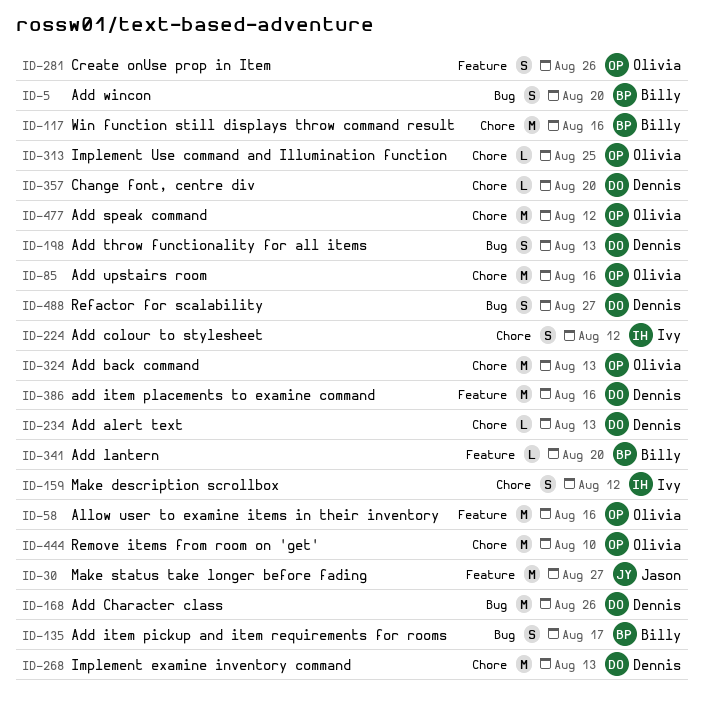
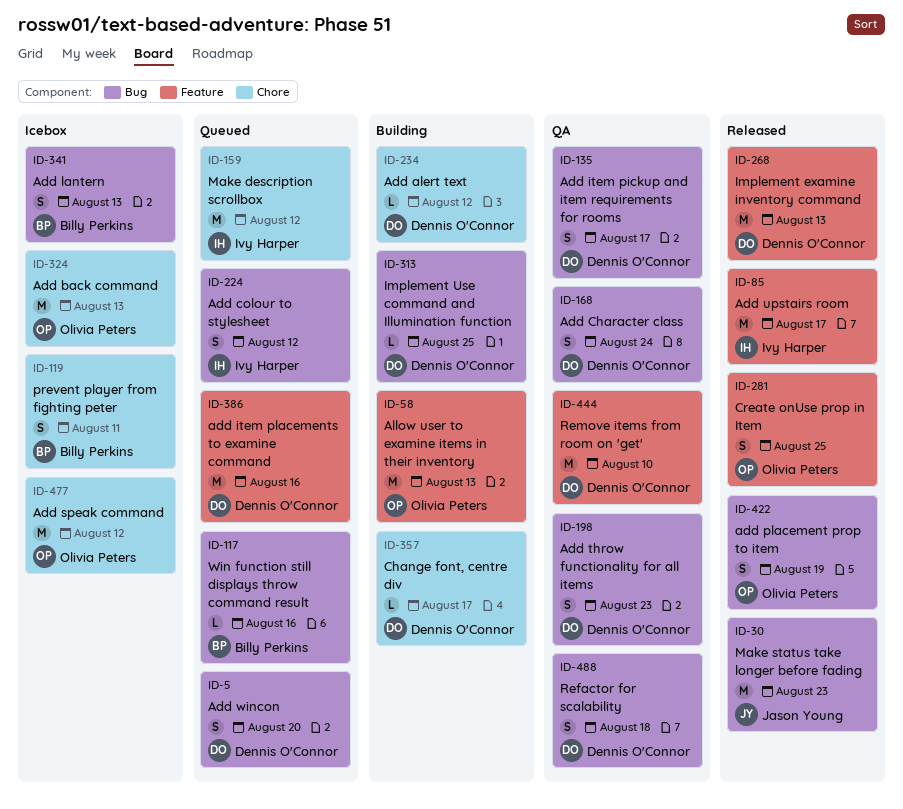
ID-5, owner: Billy Perkins -> Dennis O'Connor
ID-30, label: Feature -> Bug
ID-30, due: Aug 27 -> Aug 23
ID-58, due: Aug 16 -> Aug 13
ID-85, owner: Olivia Peters -> Ivy Harper
ID-85, label: Chore -> Feature
ID-85, due: Aug 16 -> Aug 17
ID-117, label: Chore -> Bug
ID-117, estimate: M -> L
ID-119: none -> present
ID-135, owner: Billy Perkins -> Dennis O'Connor
ID-159, estimate: S -> M
ID-168, estimate: M -> S
ID-168, due: Aug 26 -> Aug 24
ID-198, due: Aug 13 -> Aug 23
ID-224, label: Chore -> Bug
ID-234, due: Aug 13 -> Aug 12
ID-268, label: Chore -> Feature
ID-281, due: Aug 26 -> Aug 25
ID-313, owner: Olivia Peters -> Dennis O'Connor
ID-313, label: Chore -> Bug
ID-341, label: Feature -> Bug
ID-341, estimate: L -> S
ID-341, due: Aug 20 -> Aug 13
ID-357, due: Aug 20 -> Aug 17
ID-422: none -> present
ID-444, owner: Olivia Peters -> Dennis O'Connor
ID-444, label: Chore -> Feature
ID-488, due: Aug 27 -> Aug 18

